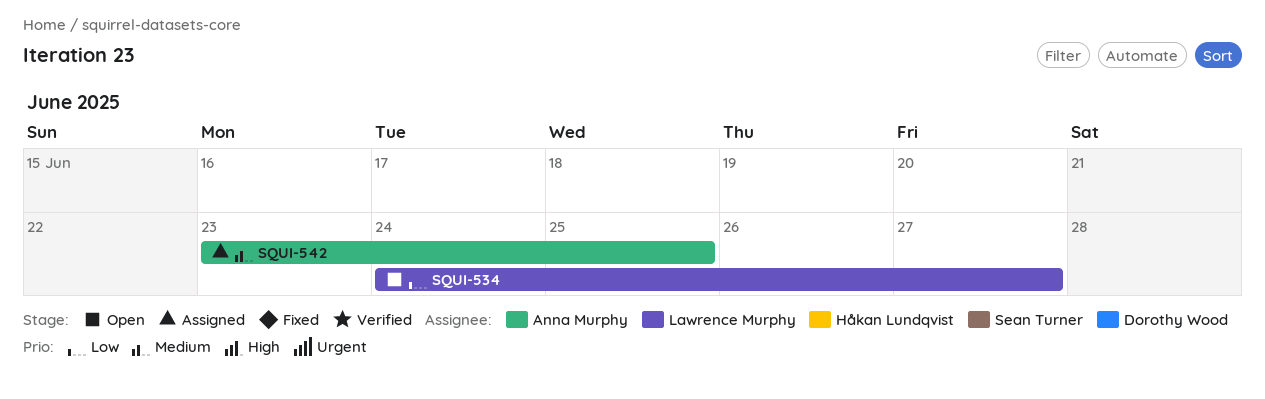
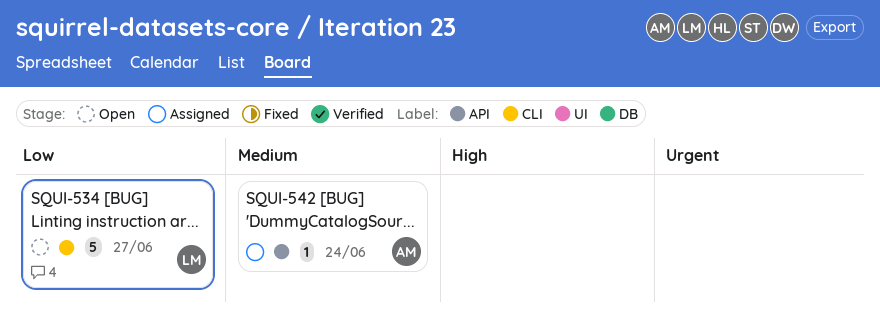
SQUI-542, due: Jun 25 -> Jun 24

